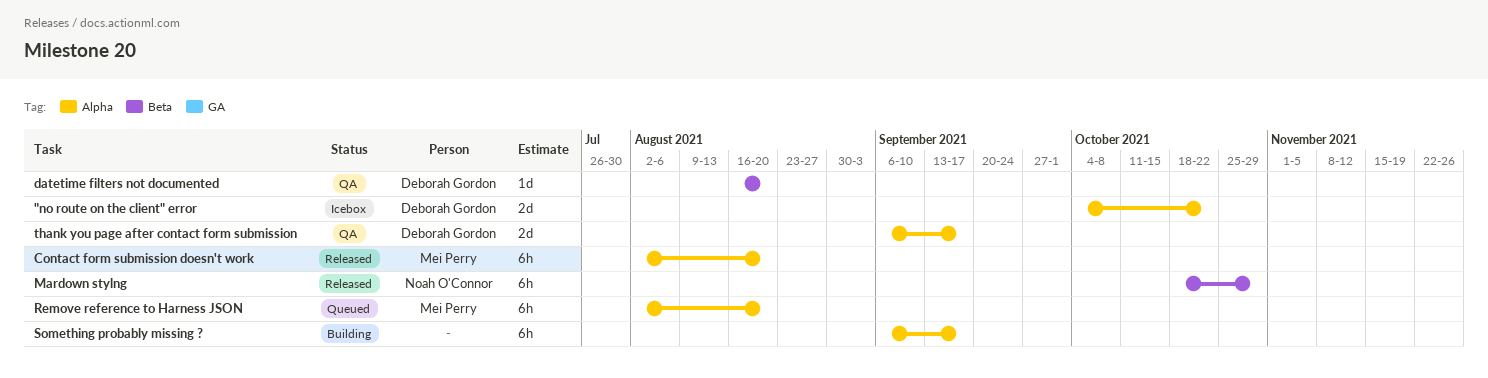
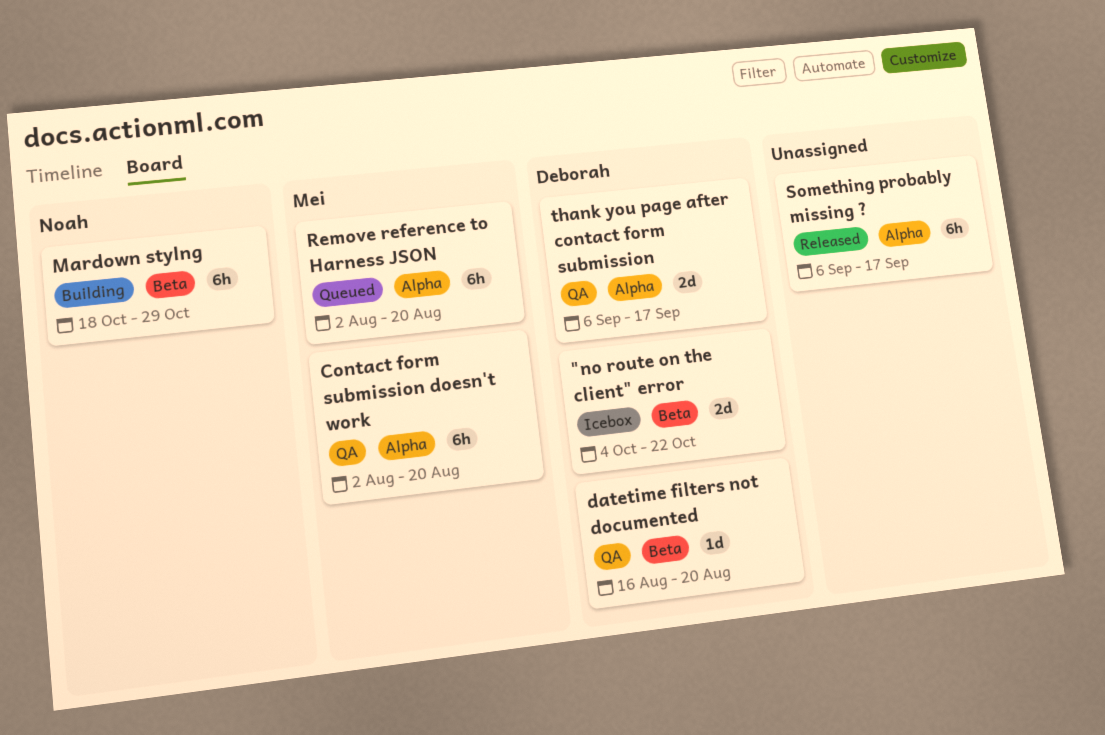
"no route on the client" error, label: Alpha -> Beta
Contact form submission doesn't work, status: Released -> QA
Mardown stylng, status: Released -> Building
Something probably missing ?, status: Building -> Released

